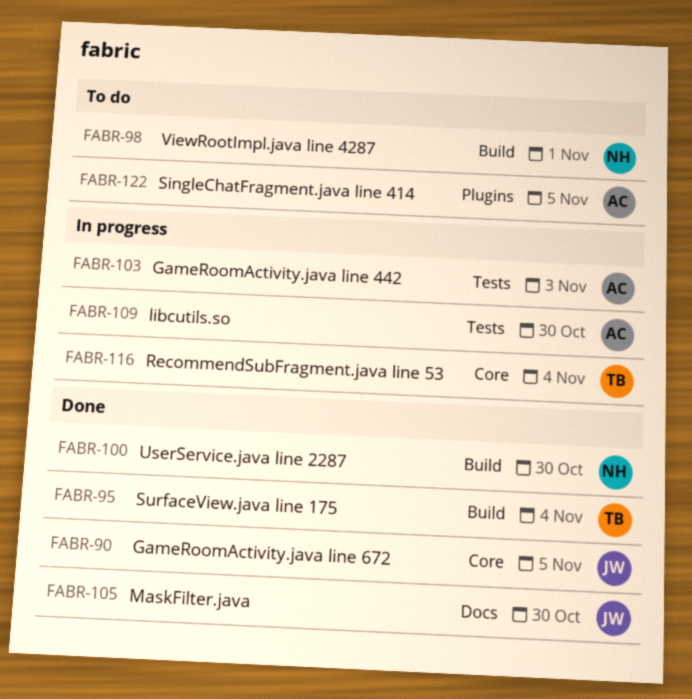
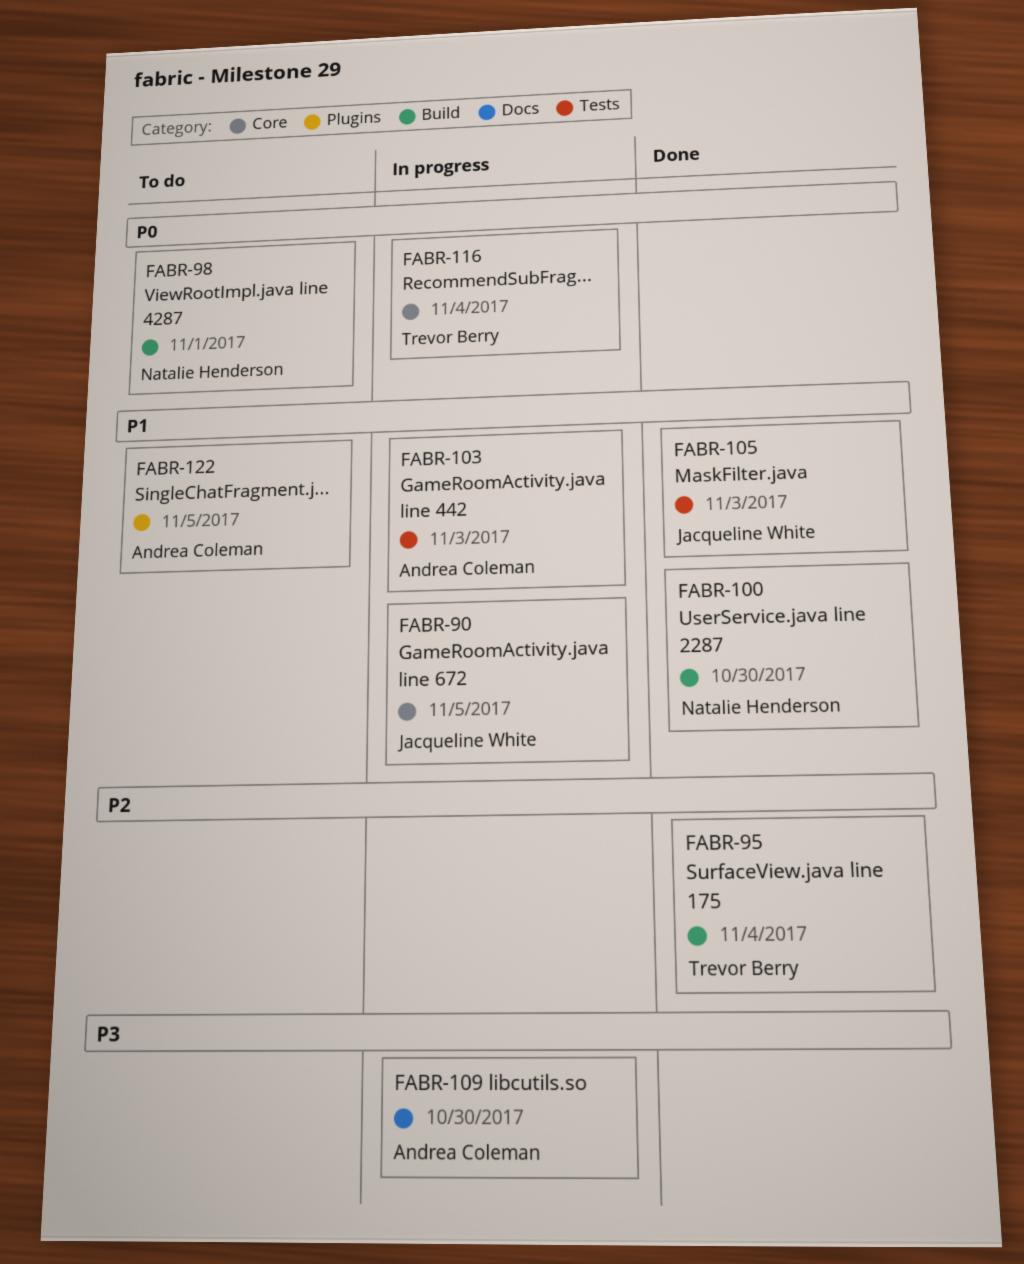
FABR-90, status: Done -> In progress
FABR-105, label: Docs -> Tests
FABR-105, due: Oct 30 -> Nov 3
FABR-109, label: Tests -> Docs

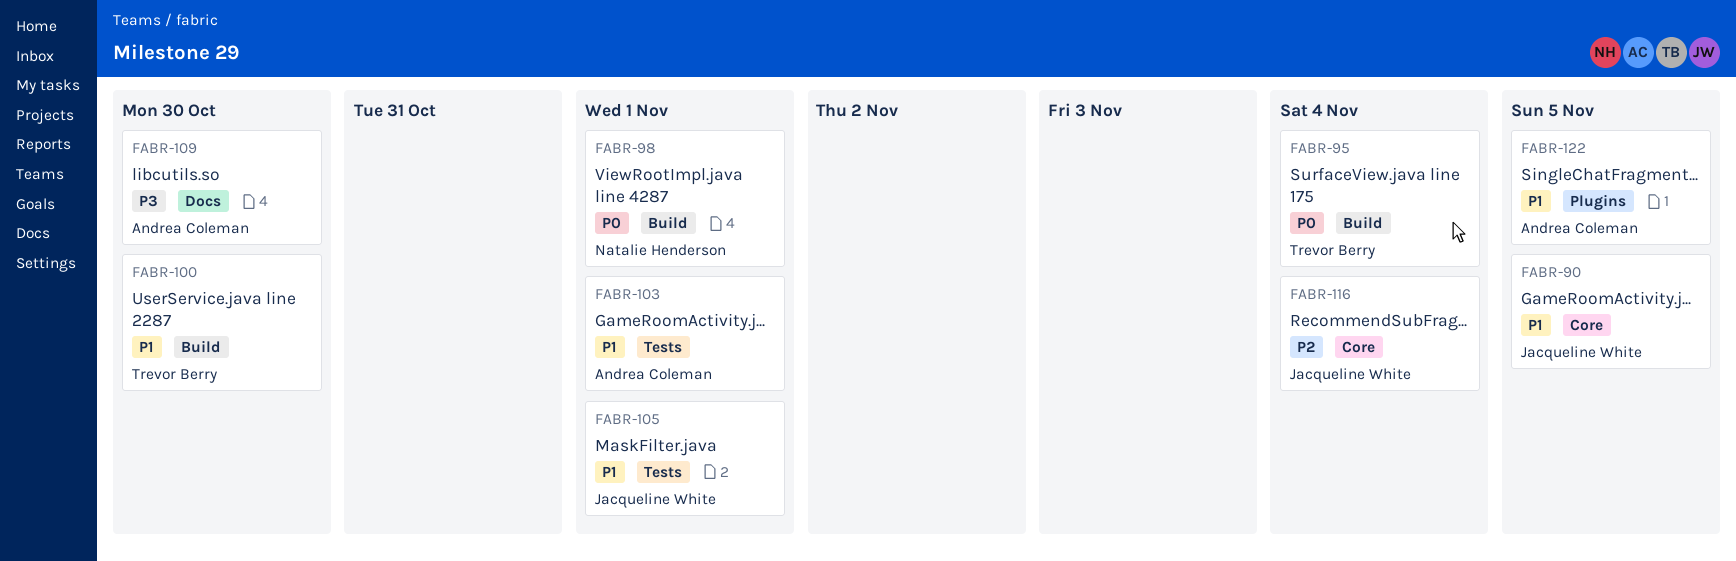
FABR-95, priority: P2 -> P0
FABR-100, owner: Natalie Henderson -> Trevor Berry
FABR-103, due: Nov 3 -> Nov 1
FABR-105, due: Nov 3 -> Nov 1
FABR-116, owner: Trevor Berry -> Jacqueline White
FABR-116, priority: P0 -> P2

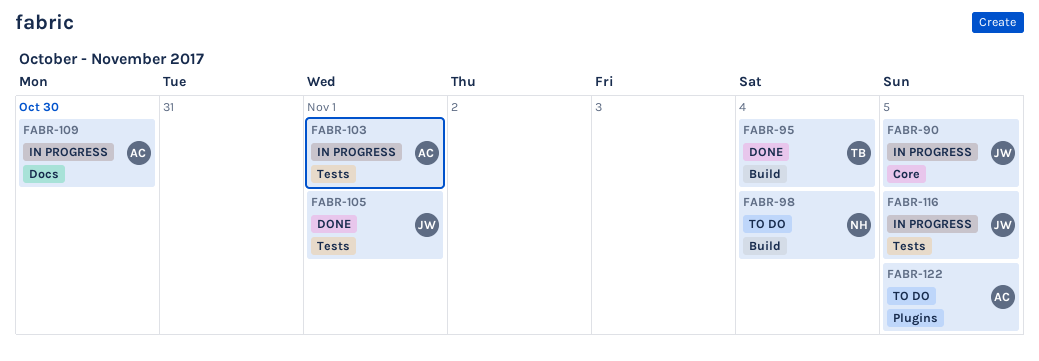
FABR-98, due: Nov 1 -> Nov 4
FABR-100: present -> none
FABR-116, label: Core -> Tests
FABR-116, due: Nov 4 -> Nov 5

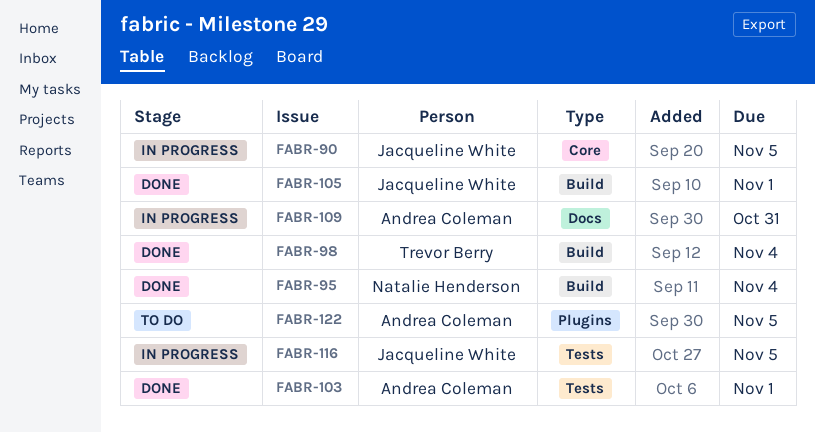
FABR-95, owner: Trevor Berry -> Natalie Henderson
FABR-98, status: To do -> Done
FABR-98, owner: Natalie Henderson -> Trevor Berry
FABR-103, status: In progress -> Done
FABR-105, label: Tests -> Build
FABR-109, due: Oct 30 -> Oct 31

